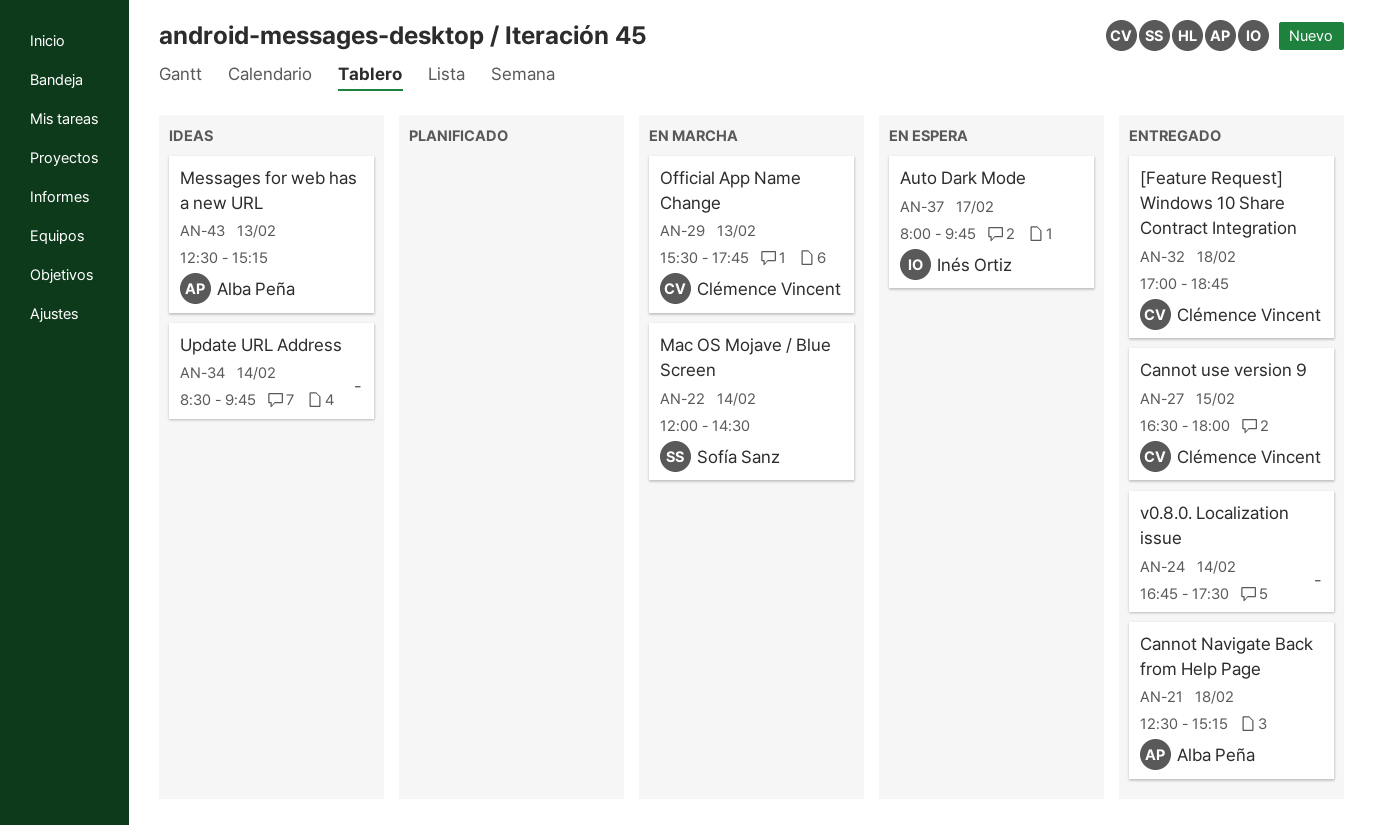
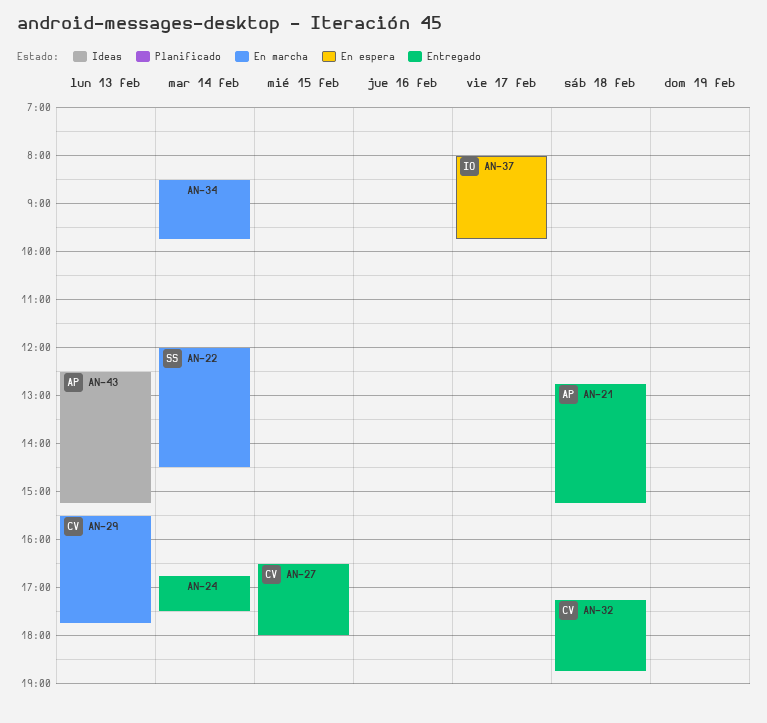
AN-21, begins: 12:30 -> 12:45
AN-32, begins: 17:00 -> 17:15
AN-34, status: Ideas -> En marcha

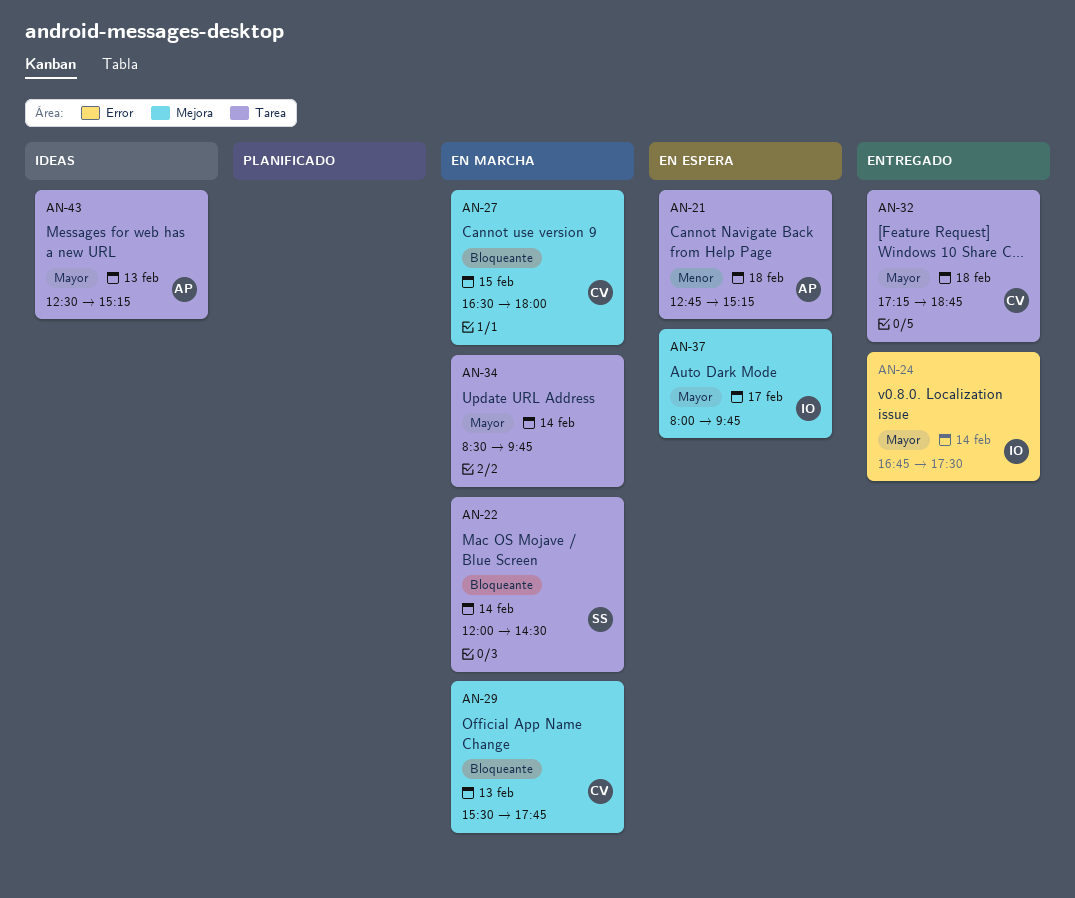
AN-21, status: Entregado -> En espera
AN-24, owner: none -> IO
AN-27, status: Entregado -> En marcha

